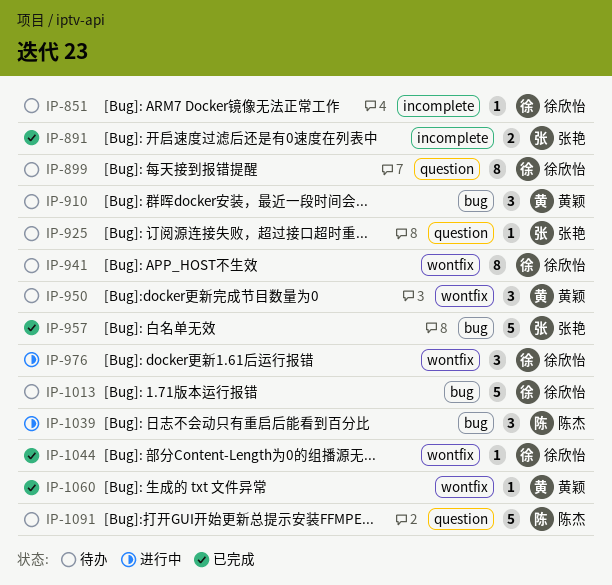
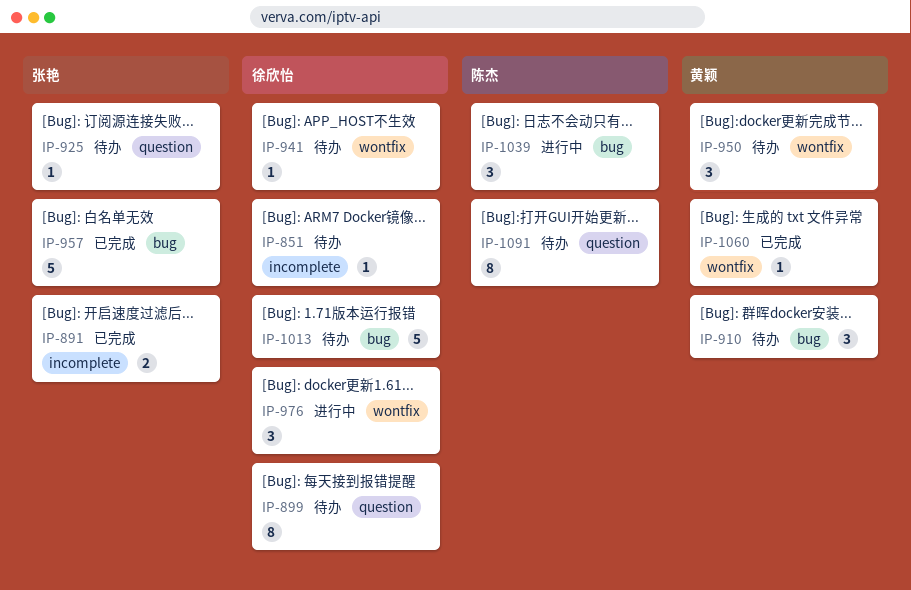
IP-941, estimate: 8 -> 1
IP-1044: present -> none
IP-1091, estimate: 5 -> 8

